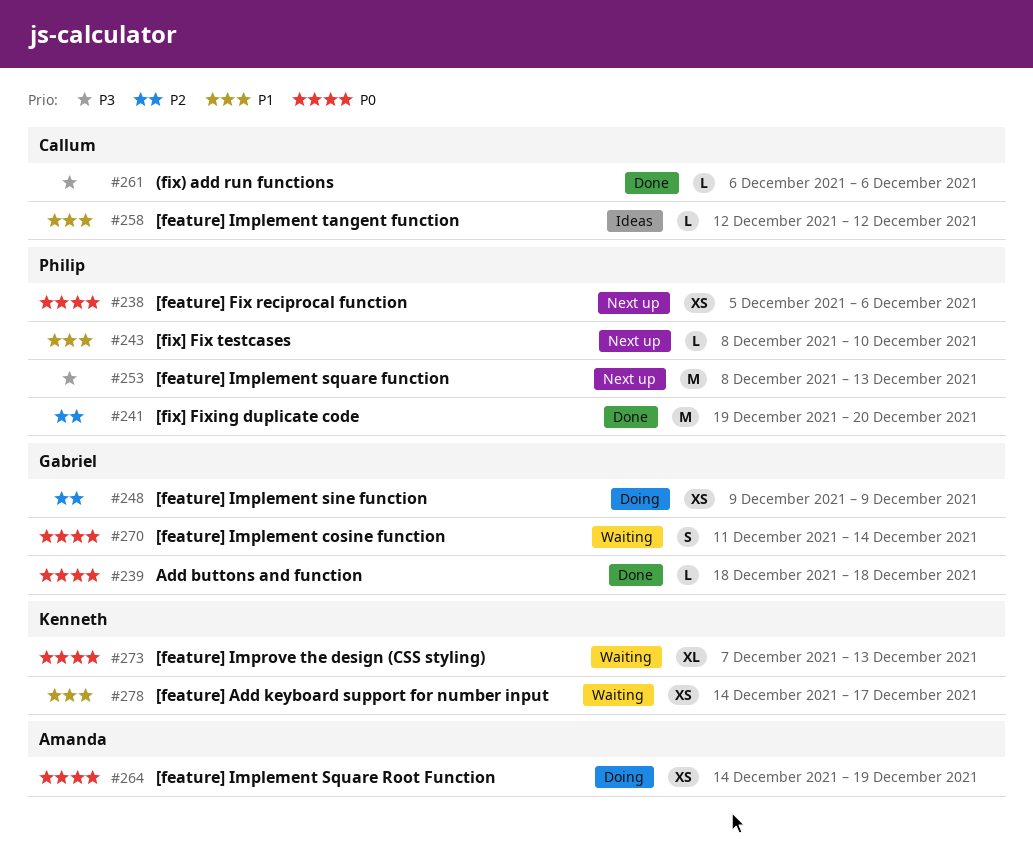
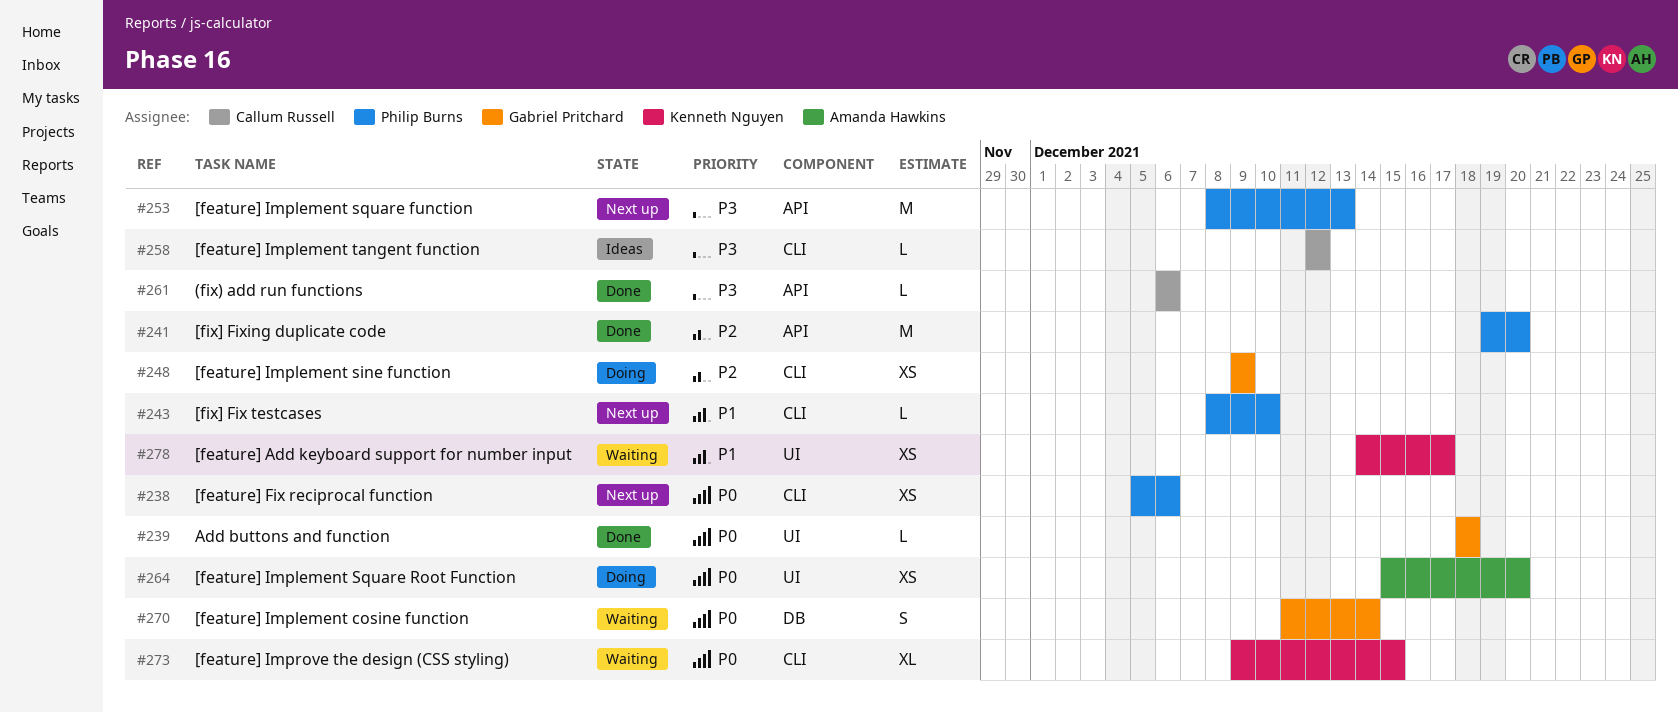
#258, priority: P1 -> P3
#264, start: Dec 14 -> Dec 15
#264, due: Dec 19 -> Dec 20
#273, start: Dec 7 -> Dec 9
#273, due: Dec 13 -> Dec 15

